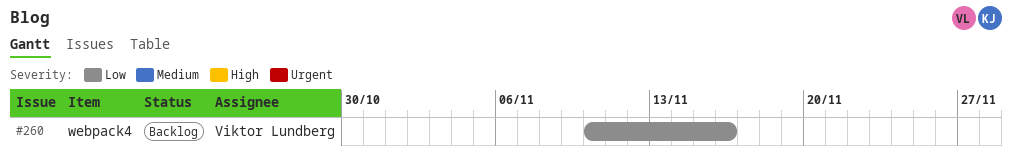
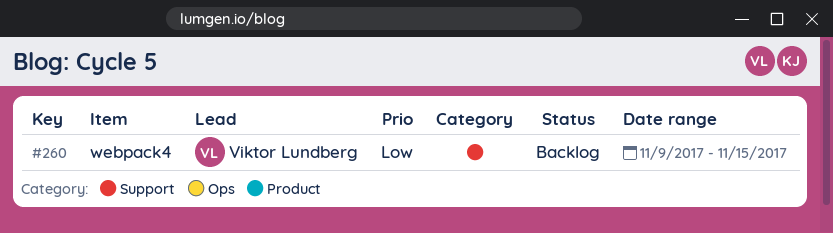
#260, start: Nov 10 -> Nov 9
#260, due: Nov 16 -> Nov 15

